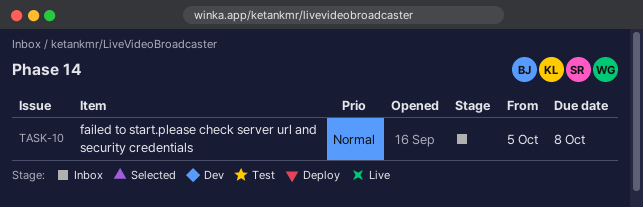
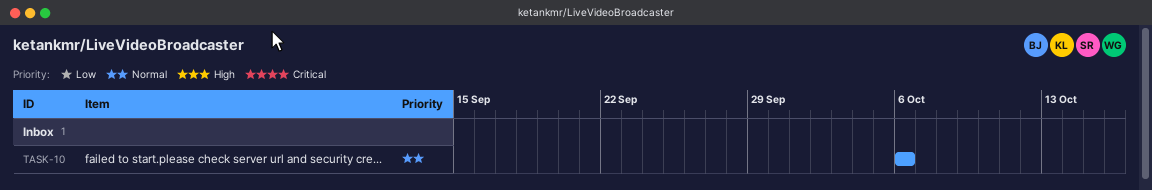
TASK-10, start: Oct 5 -> Oct 6
TASK-10, due: Oct 8 -> Oct 6

